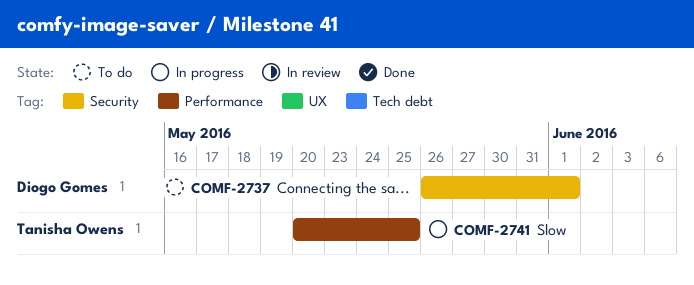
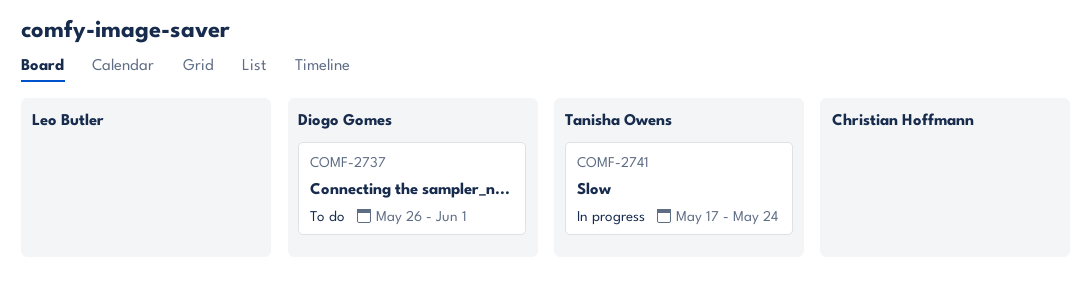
COMF-2741, start: May 20 -> May 17
COMF-2741, due: May 25 -> May 24

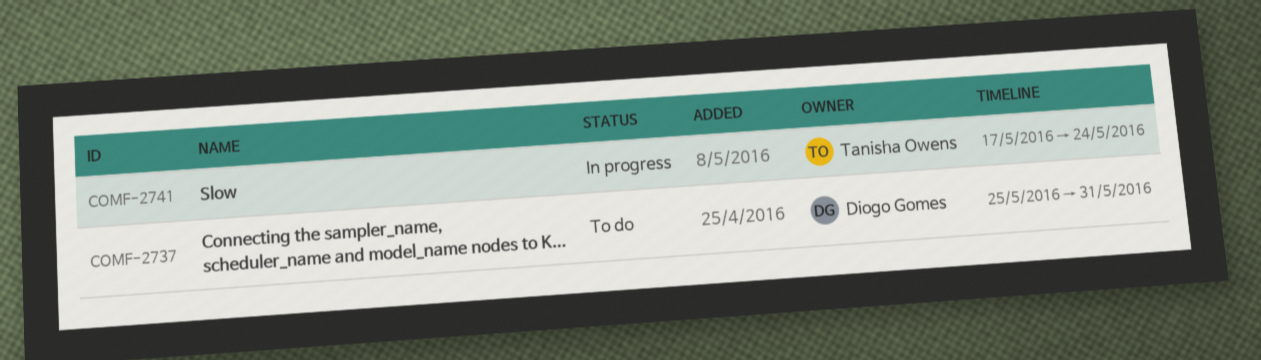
COMF-2737, start: May 26 -> May 25
COMF-2737, due: Jun 1 -> May 31

